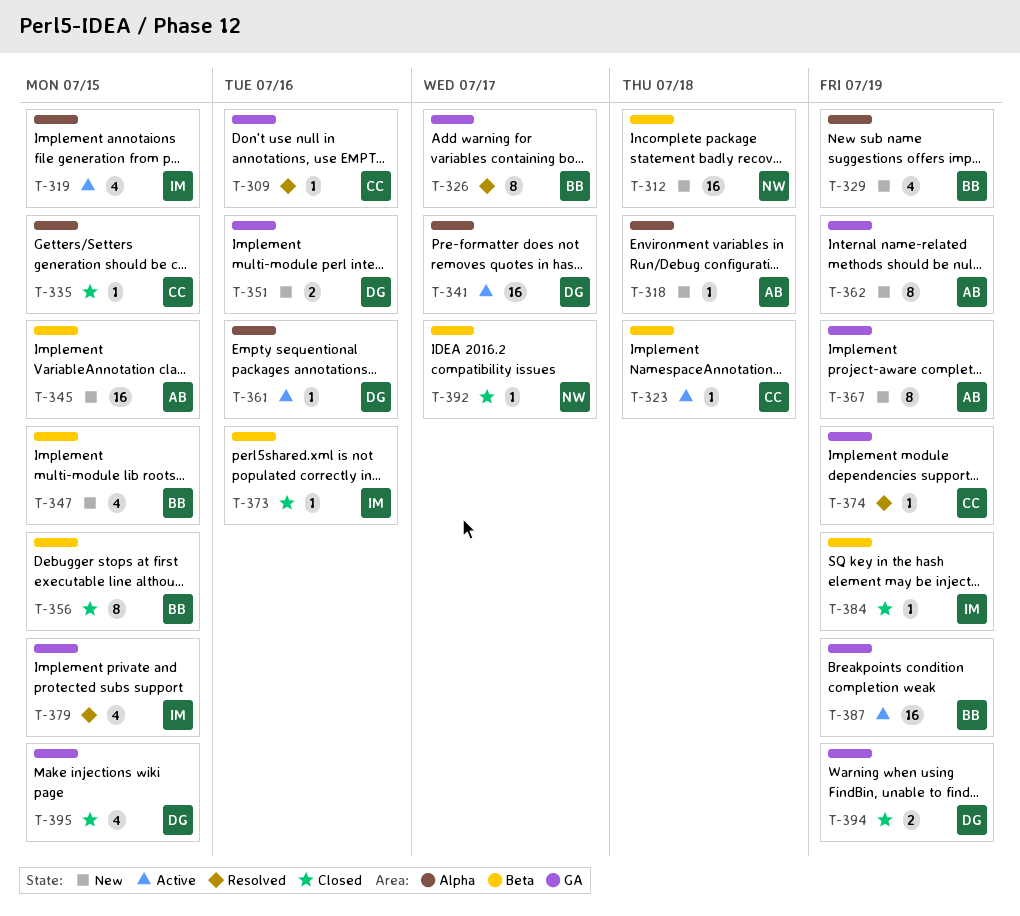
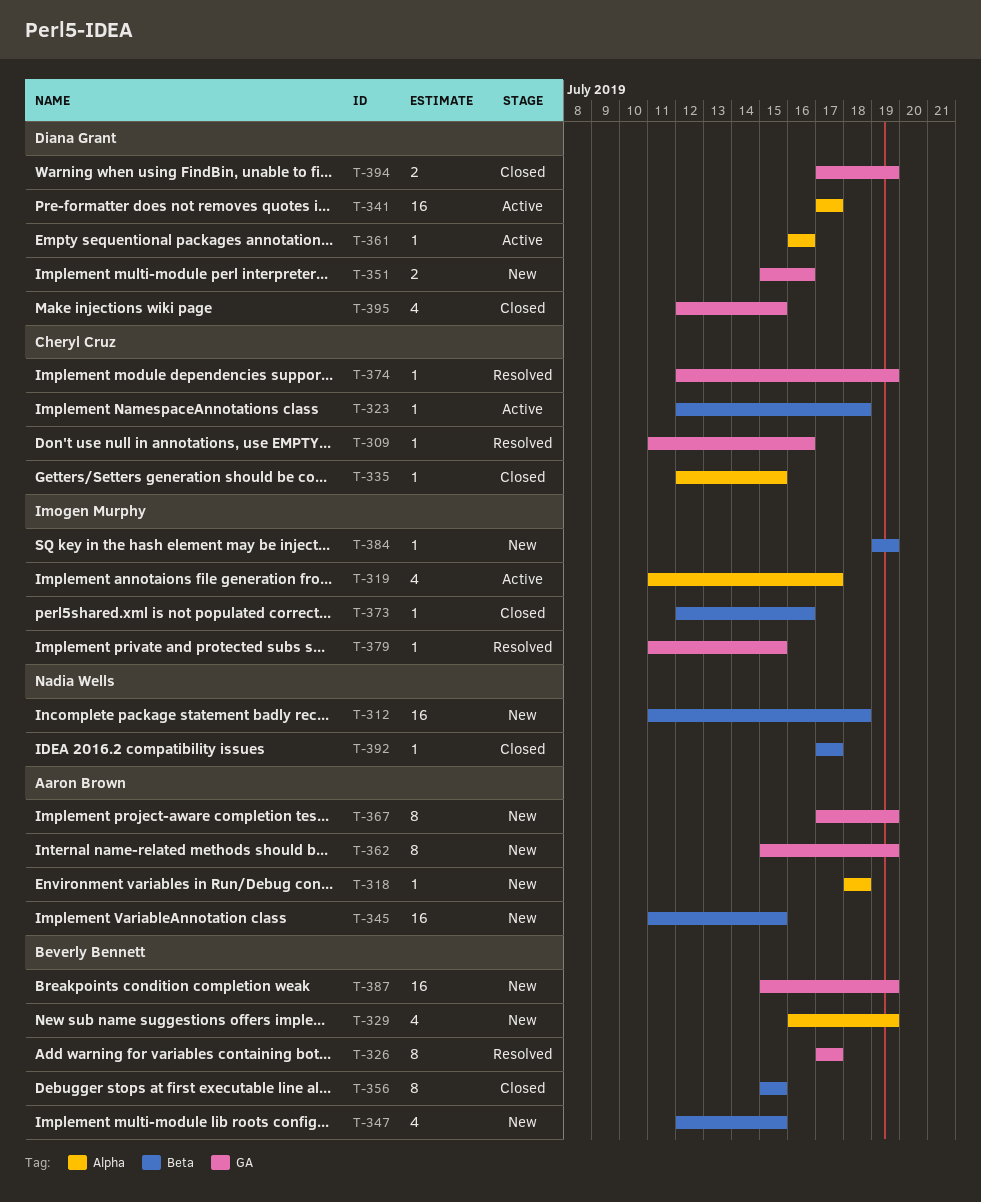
T-319, due: Jul 15 -> Jul 17
T-379, estimate: 4 -> 1
T-384, status: Closed -> New
T-387, status: Active -> New

